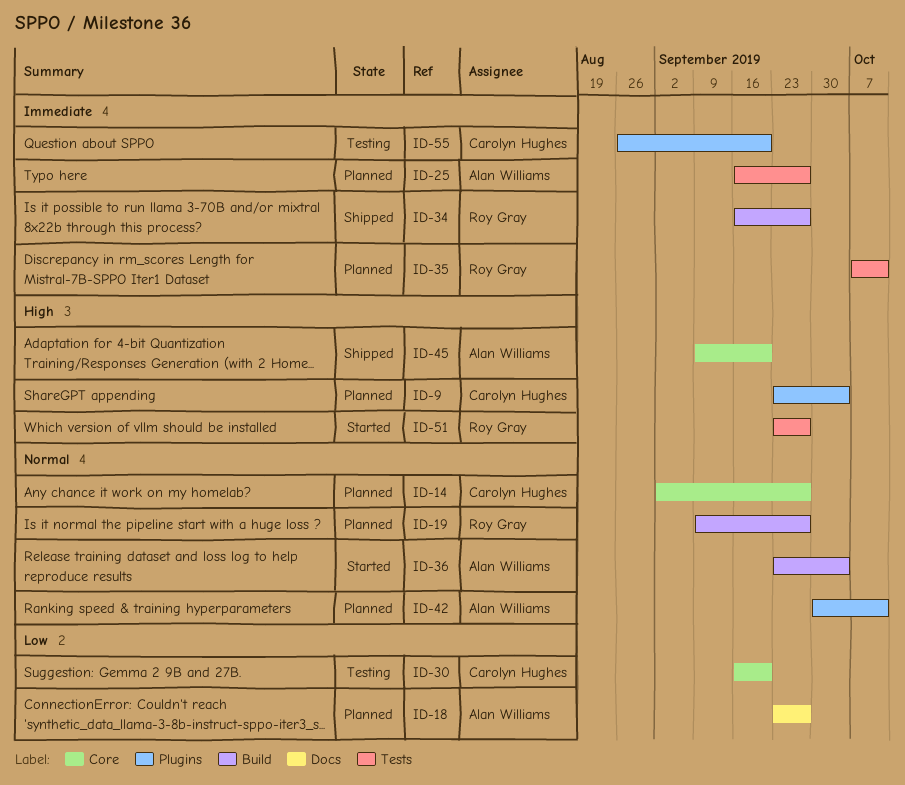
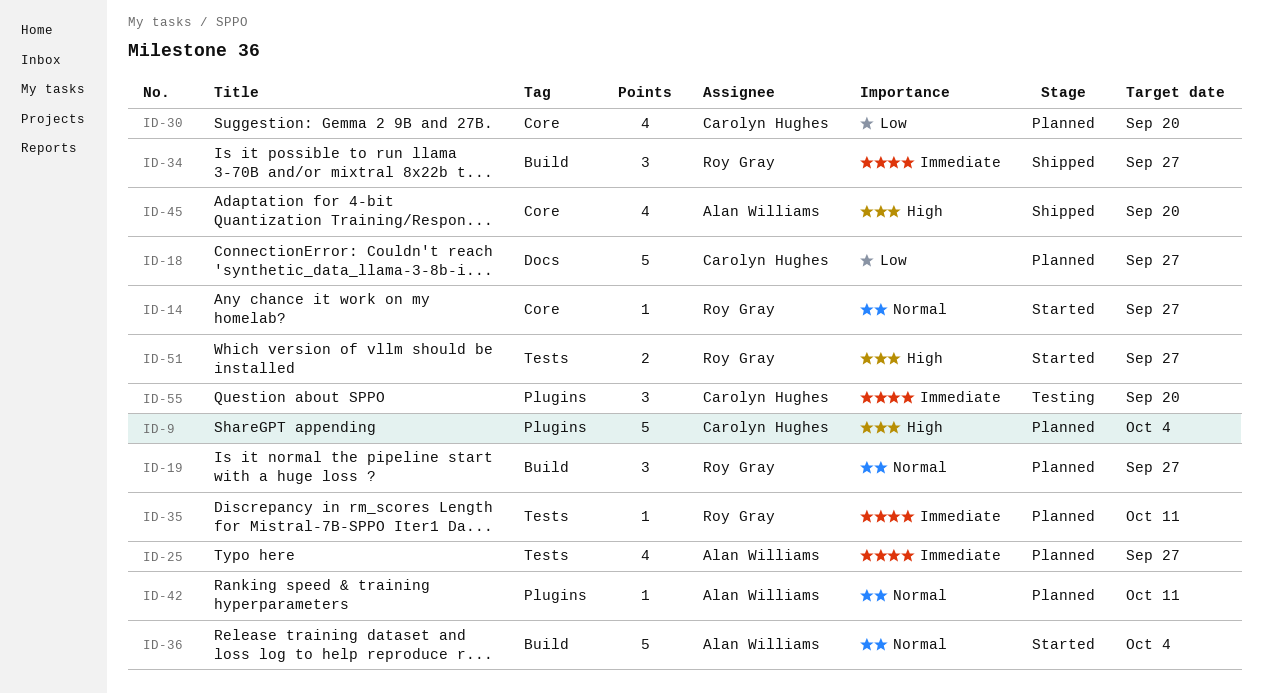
ID-14, status: Planned -> Started
ID-14, owner: Carolyn Hughes -> Roy Gray
ID-18, owner: Alan Williams -> Carolyn Hughes
ID-30, status: Testing -> Planned

